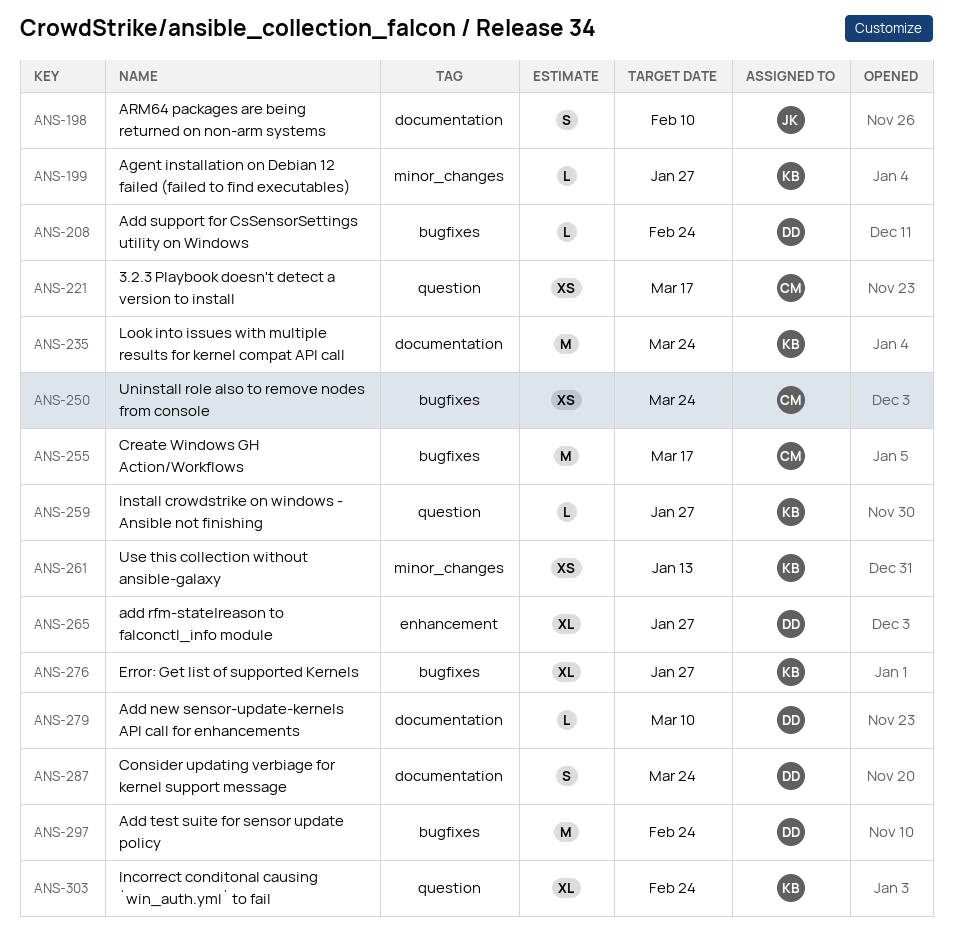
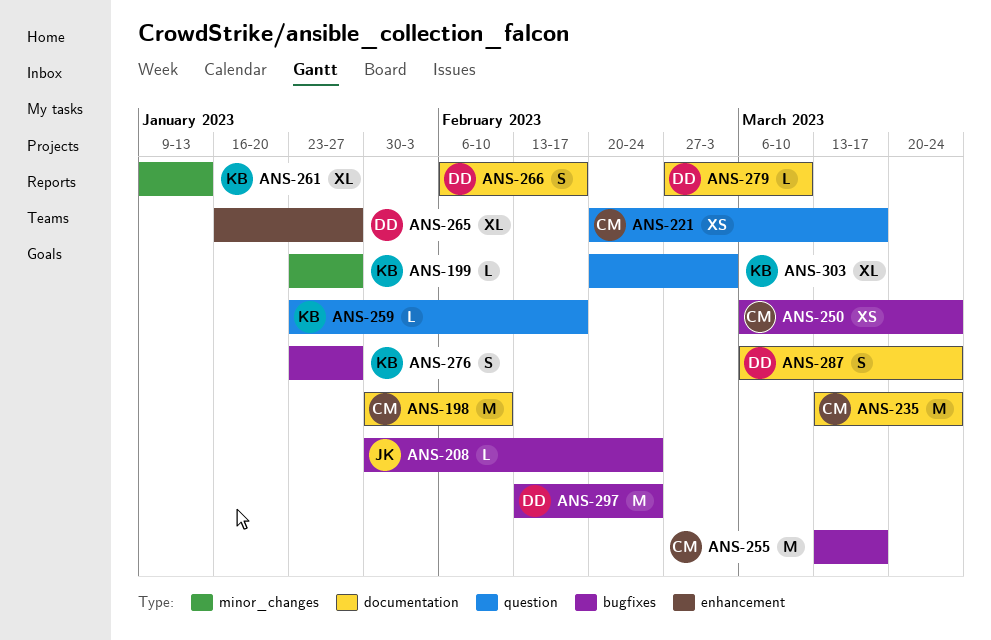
ANS-198, owner: JK -> CM
ANS-198, estimate: S -> M
ANS-208, owner: DD -> JK
ANS-235, owner: KB -> CM
ANS-259, due: Jan 27 -> Feb 17
ANS-261, estimate: XS -> XL
ANS-266: none -> present
ANS-276, estimate: XL -> S
ANS-303, due: Feb 24 -> Mar 3

